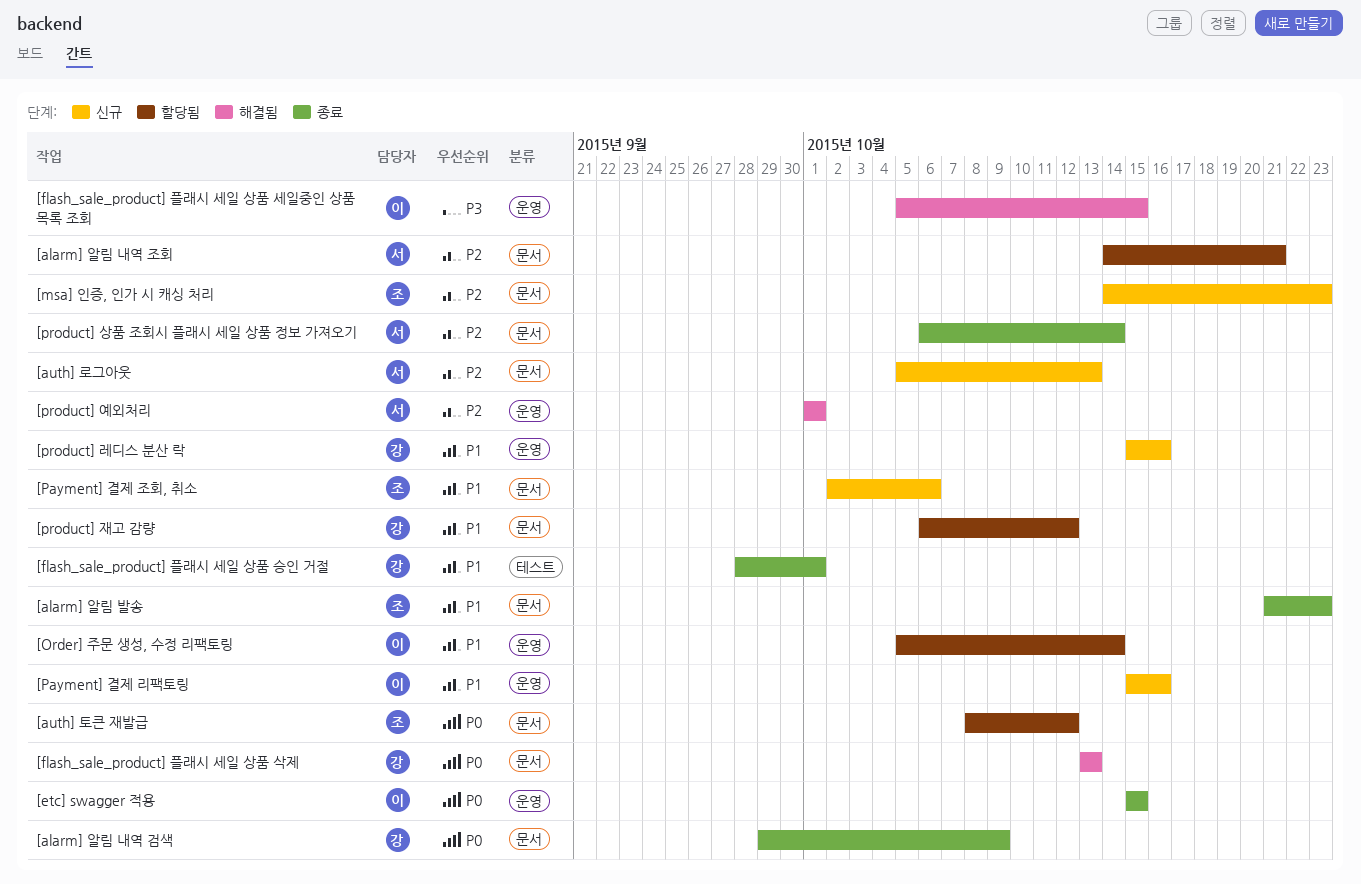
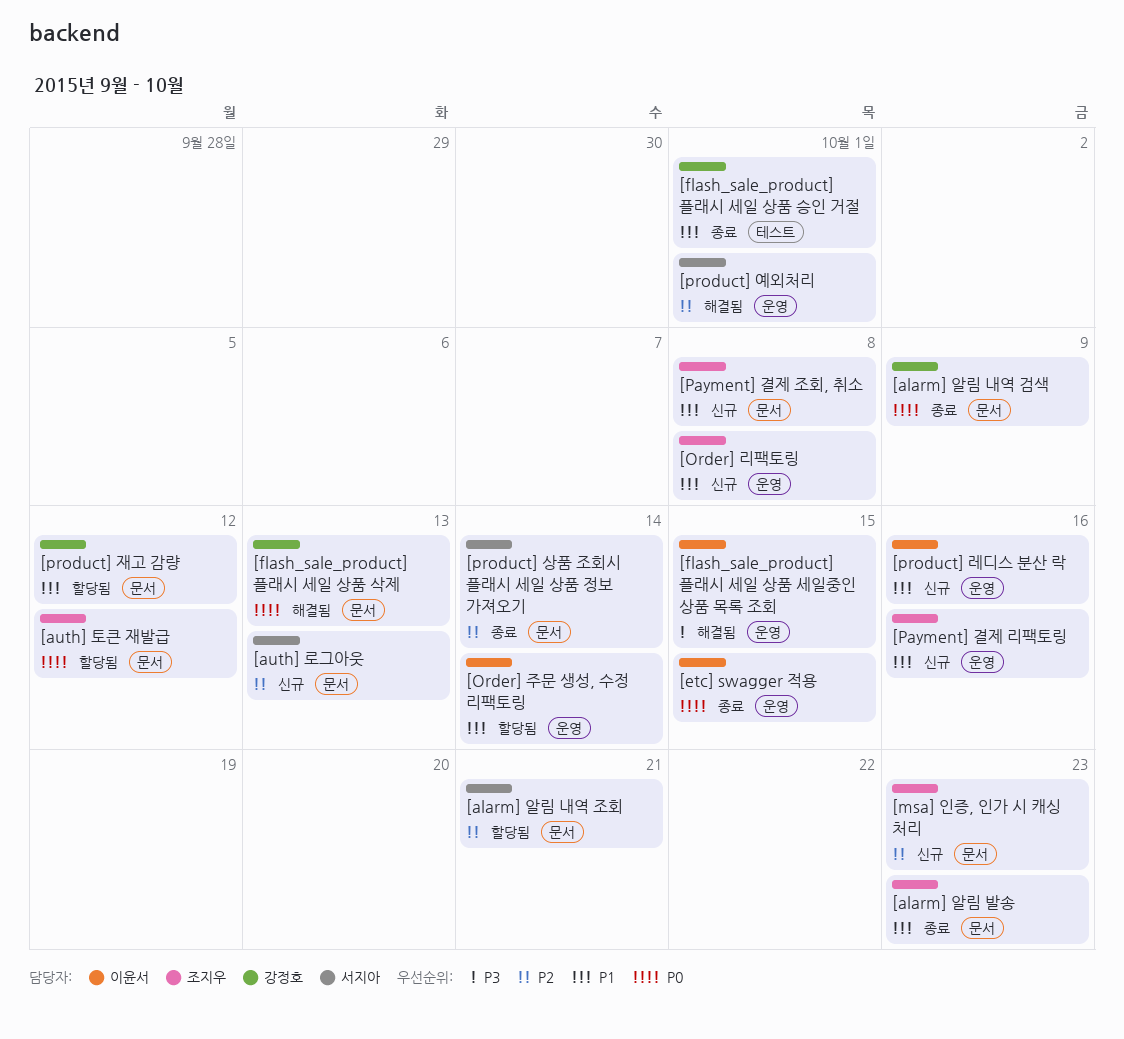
[Order] 리팩토링: none -> present
[Payment] 결제 리팩토링, owner: 이윤서 -> 조지우
[Payment] 결제 조회, 취소, due: Oct 6 -> Oct 8
[product] 레디스 분산 락, owner: 강정호 -> 이윤서

